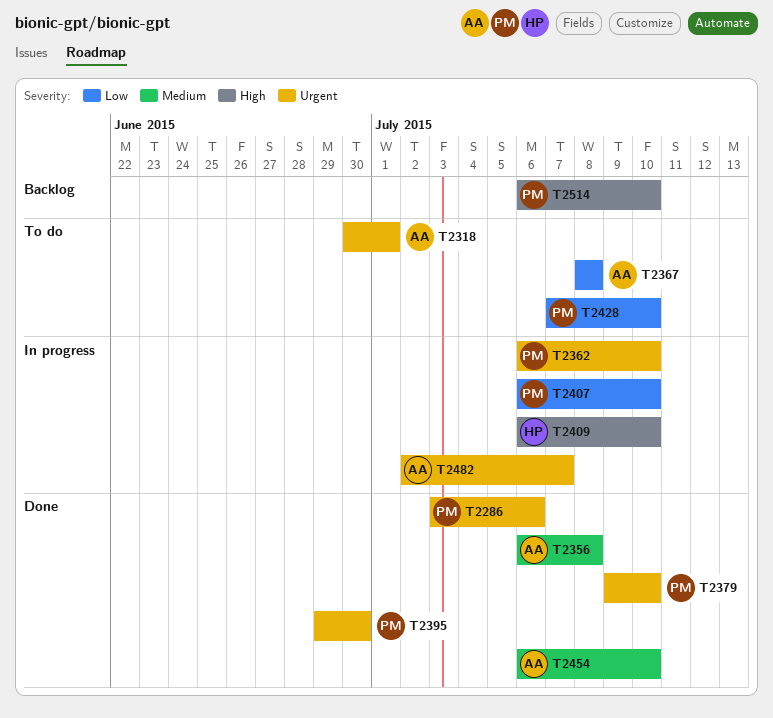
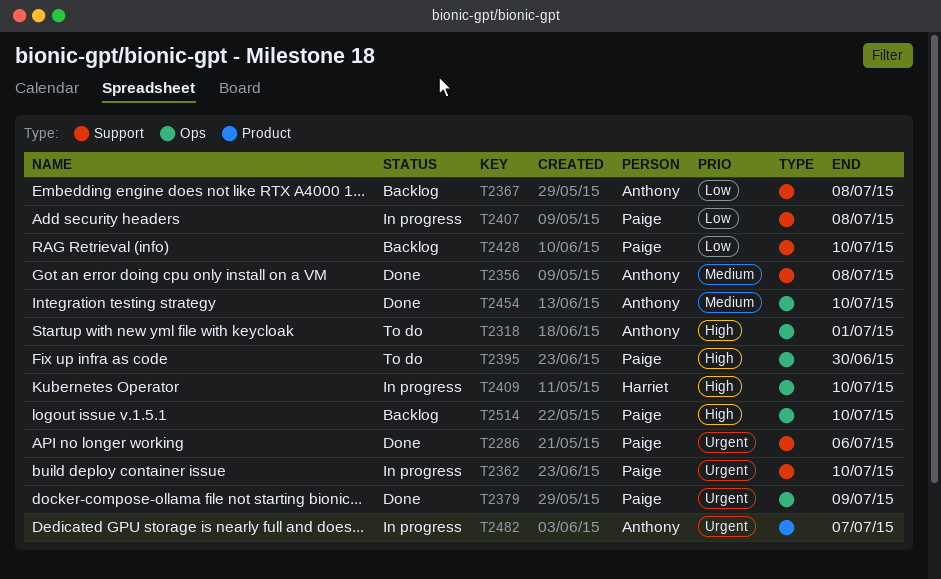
T2318, priority: Urgent -> High
T2367, status: To do -> Backlog
T2379, due: Jul 10 -> Jul 9
T2395, status: Done -> To do
T2395, priority: Urgent -> High
T2407, due: Jul 10 -> Jul 8
T2428, status: To do -> Backlog

